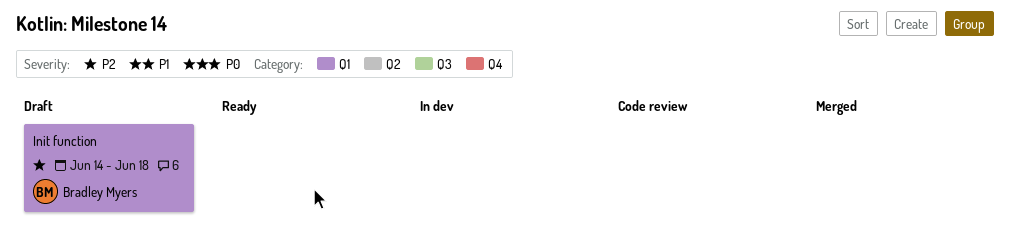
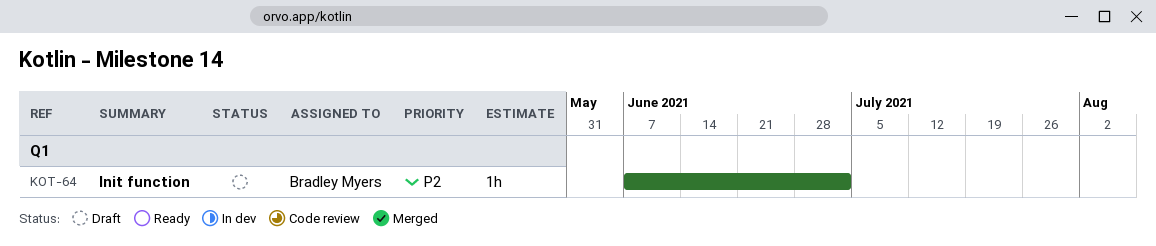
Init function, start: Jun 14 -> Jun 7
Init function, due: Jun 18 -> Jul 2

